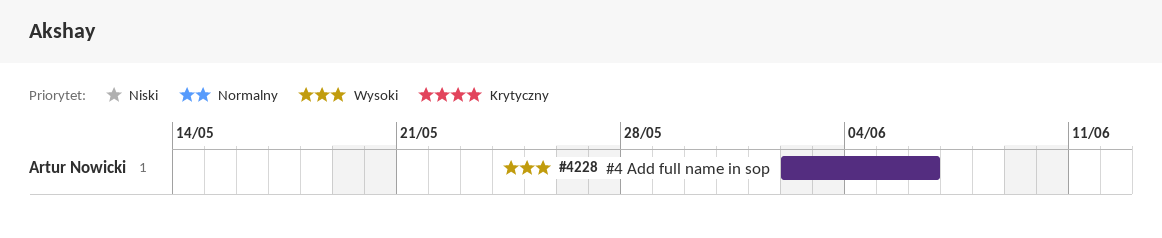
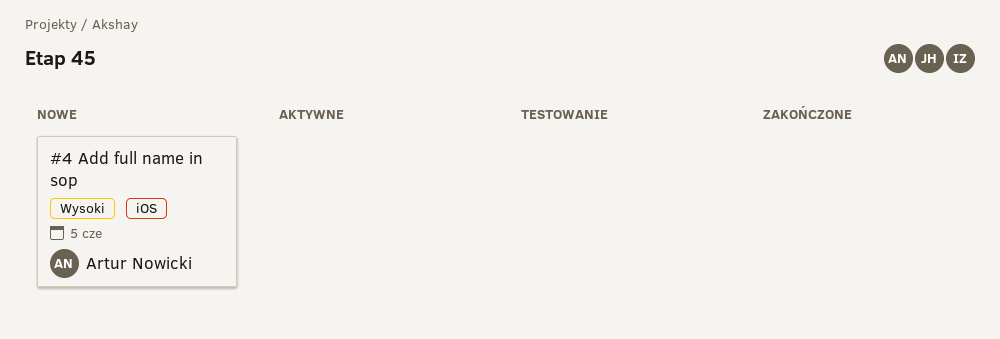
#4 Add full name in sop, due: Jun 6 -> Jun 5

